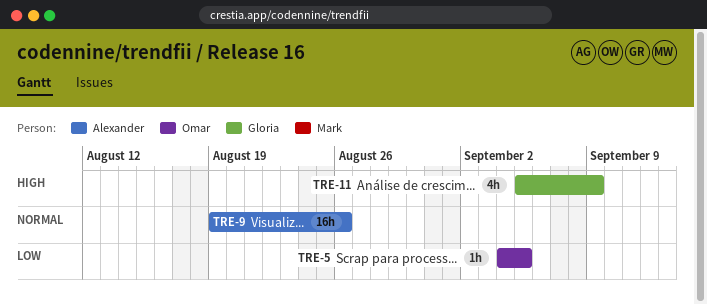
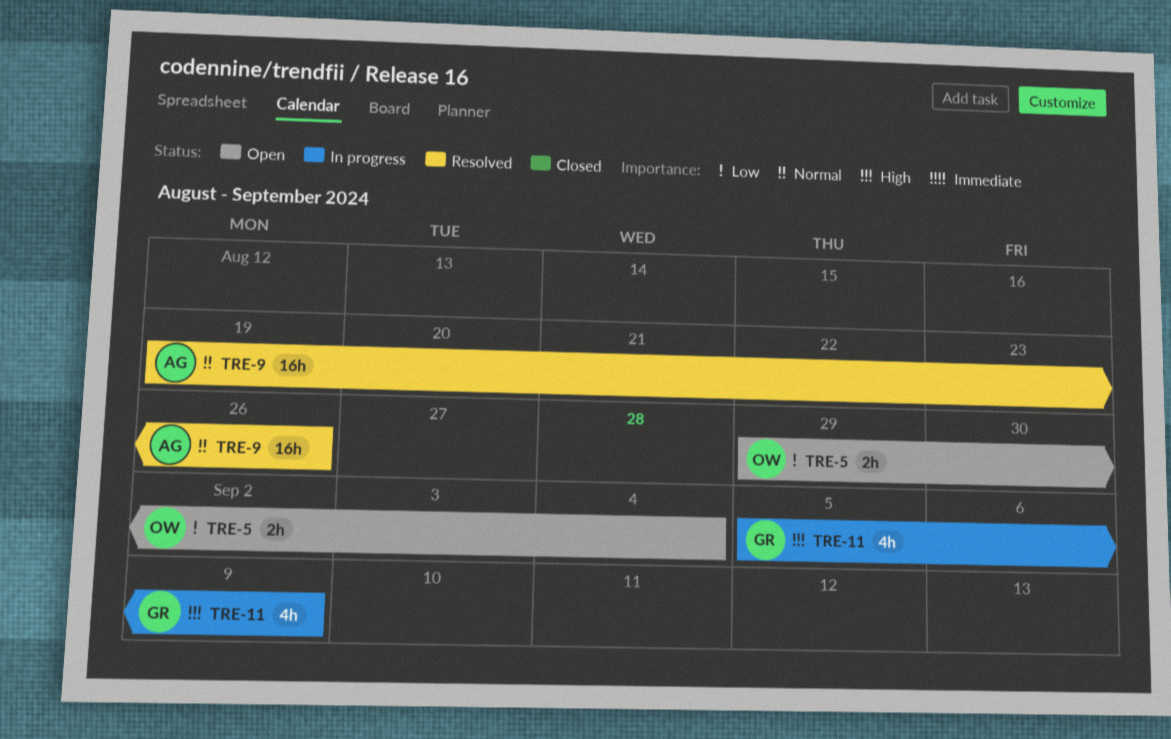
TRE-5, estimate: 1h -> 2h
TRE-5, start: Sep 4 -> Aug 29
TRE-5, due: Sep 5 -> Sep 4

